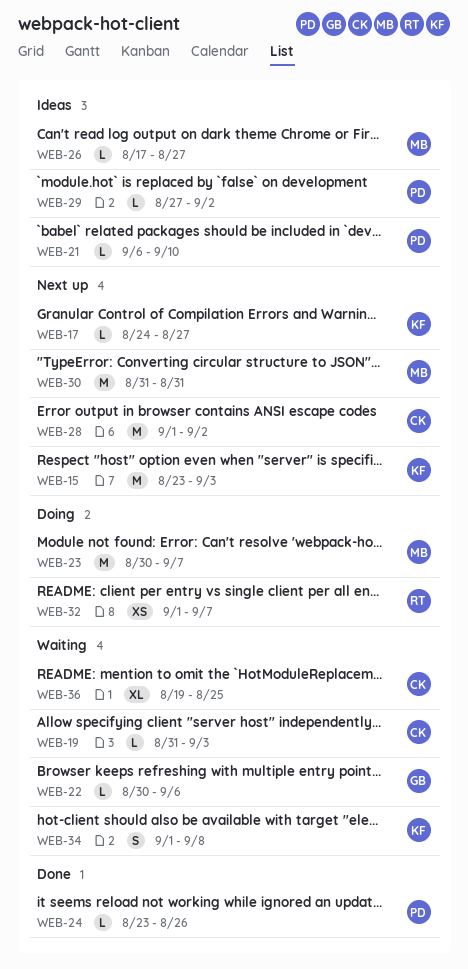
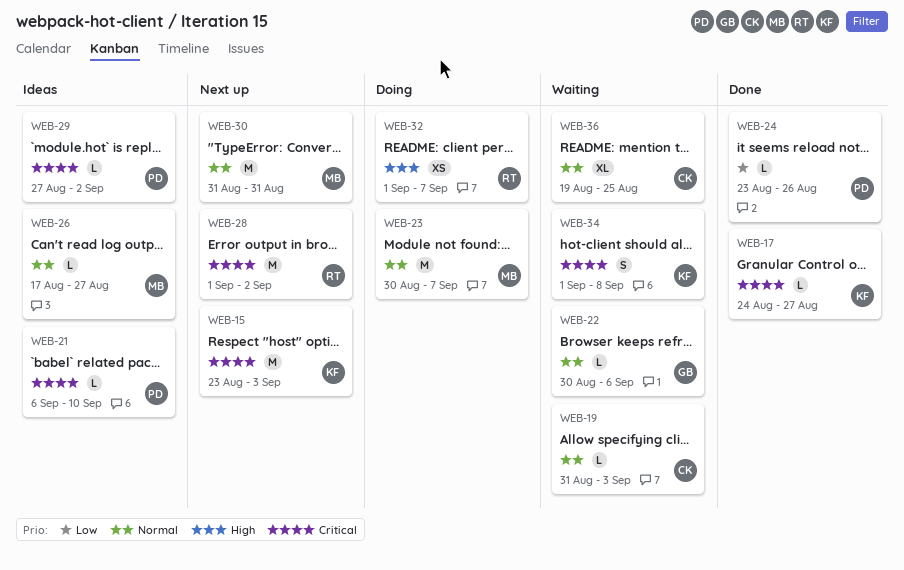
WEB-17, status: Next up -> Done
WEB-28, owner: CK -> RT

